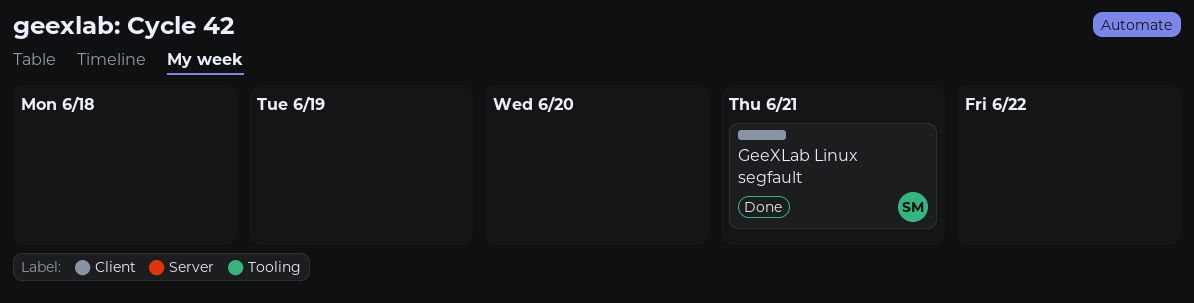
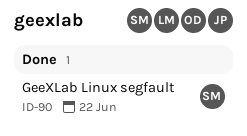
GeeXLab Linux segfault, due: Jun 21 -> Jun 22

